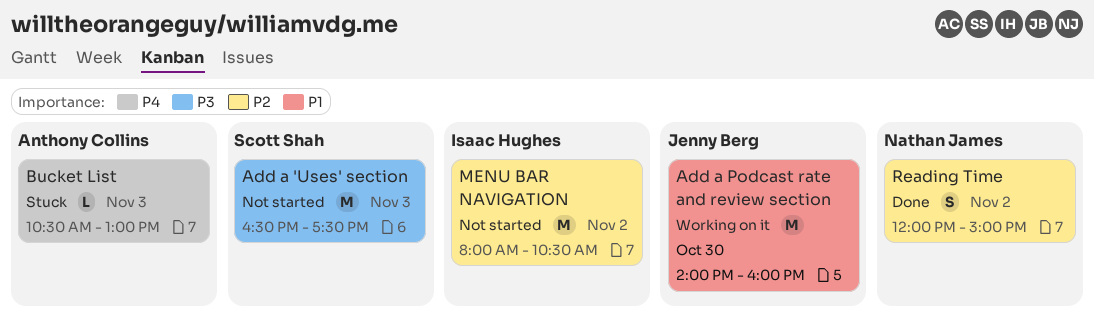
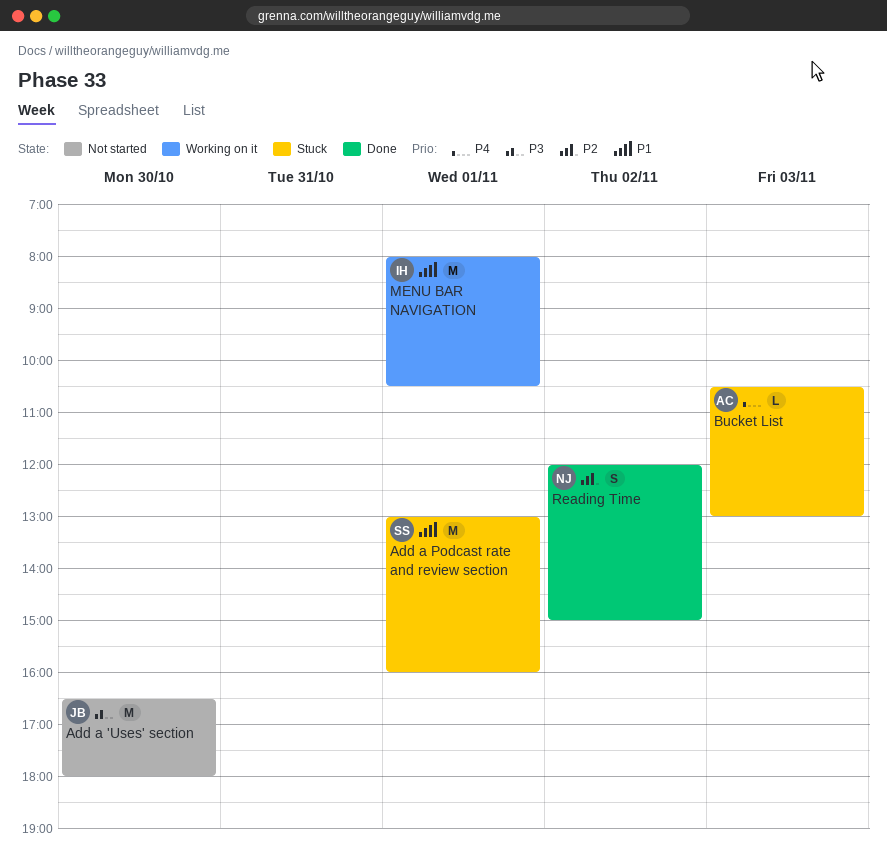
Add a 'Uses' section, owner: Scott Shah -> Jenny Berg
Add a 'Uses' section, day: Nov 3 -> Oct 30
Add a 'Uses' section, ends: 17:30 -> 18:00
Add a Podcast rate and review section, status: Working on it -> Stuck
Add a Podcast rate and review section, owner: Jenny Berg -> Scott Shah
Add a Podcast rate and review section, day: Oct 30 -> Nov 1
Add a Podcast rate and review section, begins: 14:00 -> 13:00
MENU BAR NAVIGATION, status: Not started -> Working on it
MENU BAR NAVIGATION, priority: P2 -> P1
MENU BAR NAVIGATION, day: Nov 2 -> Nov 1

